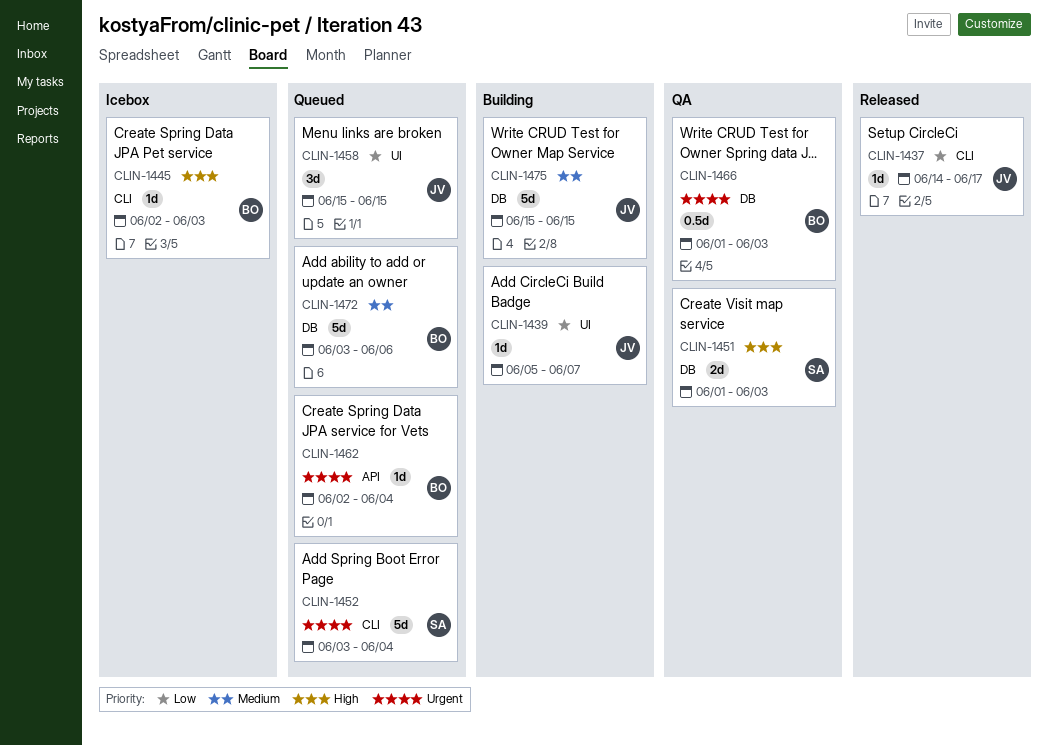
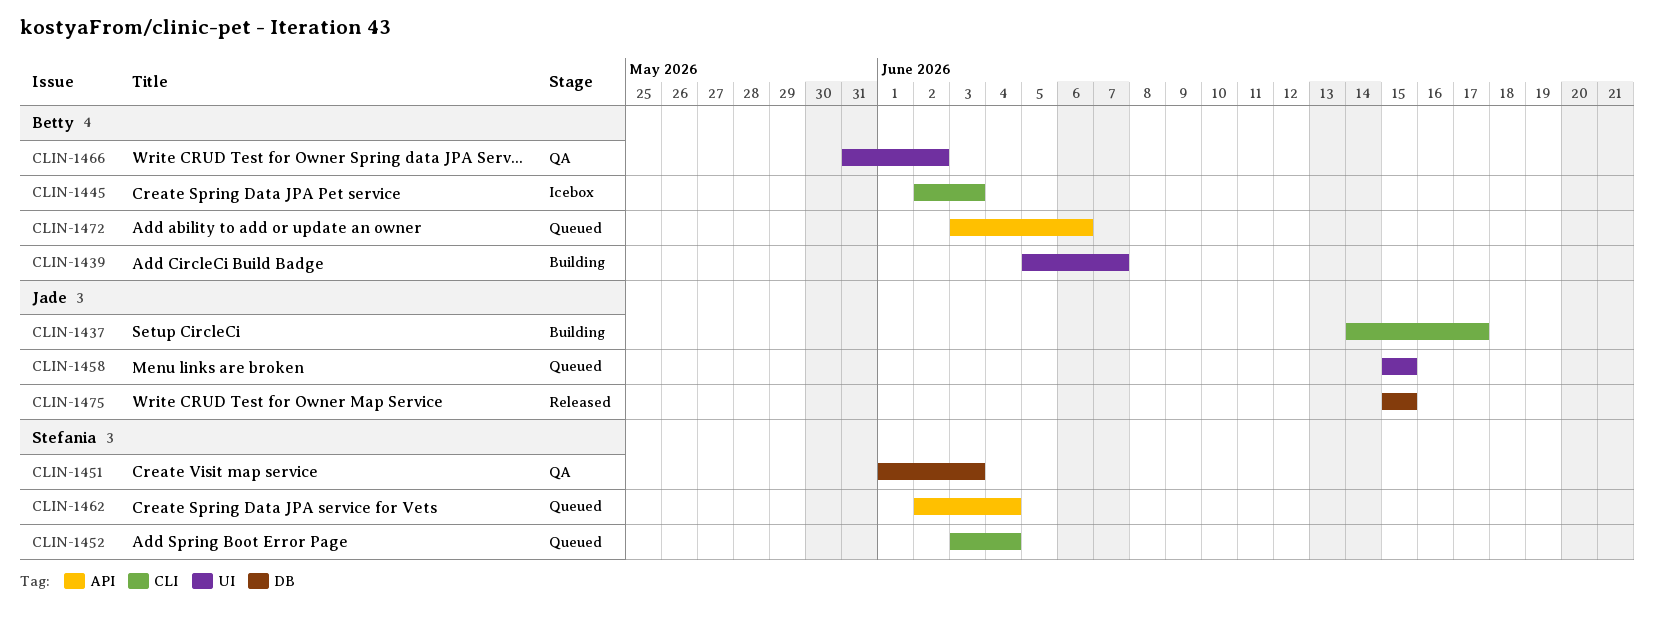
CLIN-1437, status: Released -> Building
CLIN-1439, owner: Jade -> Betty
CLIN-1462, owner: Betty -> Stefania
CLIN-1466, label: DB -> UI
CLIN-1466, start: Jun 1 -> May 31
CLIN-1466, due: Jun 3 -> Jun 2
CLIN-1472, label: DB -> API
CLIN-1475, status: Building -> Released

